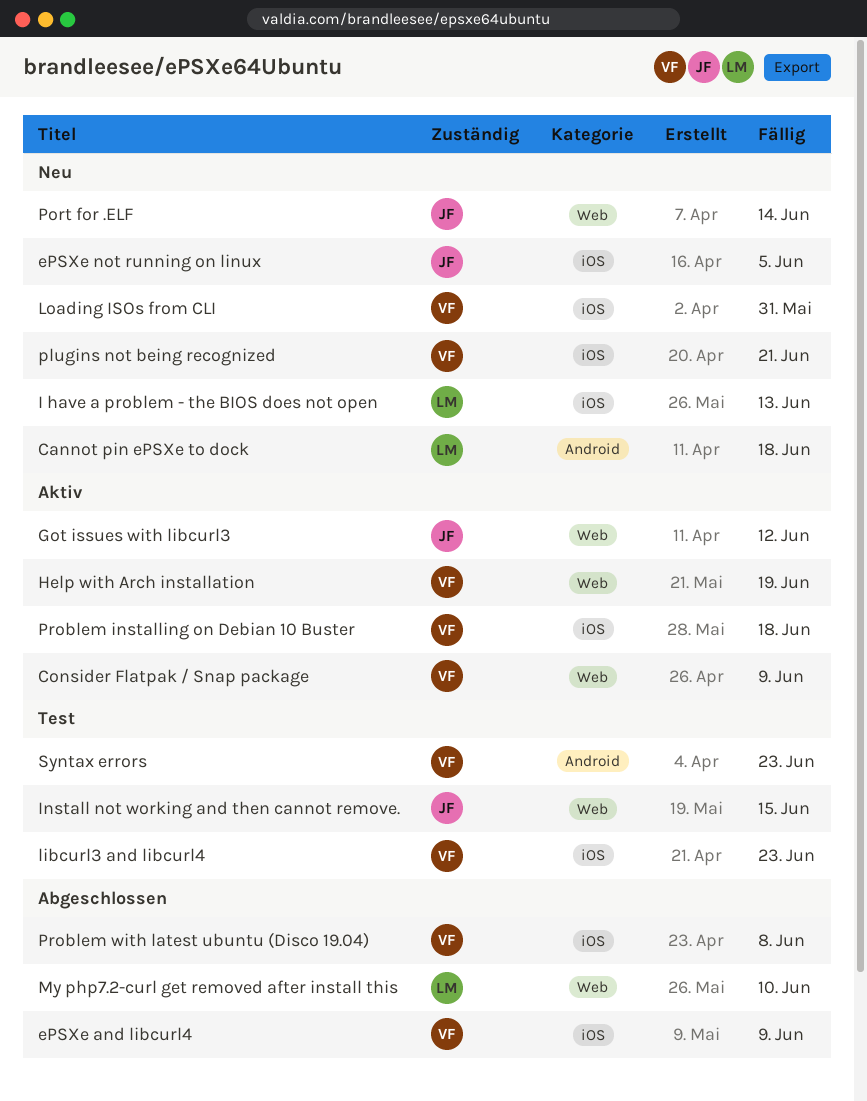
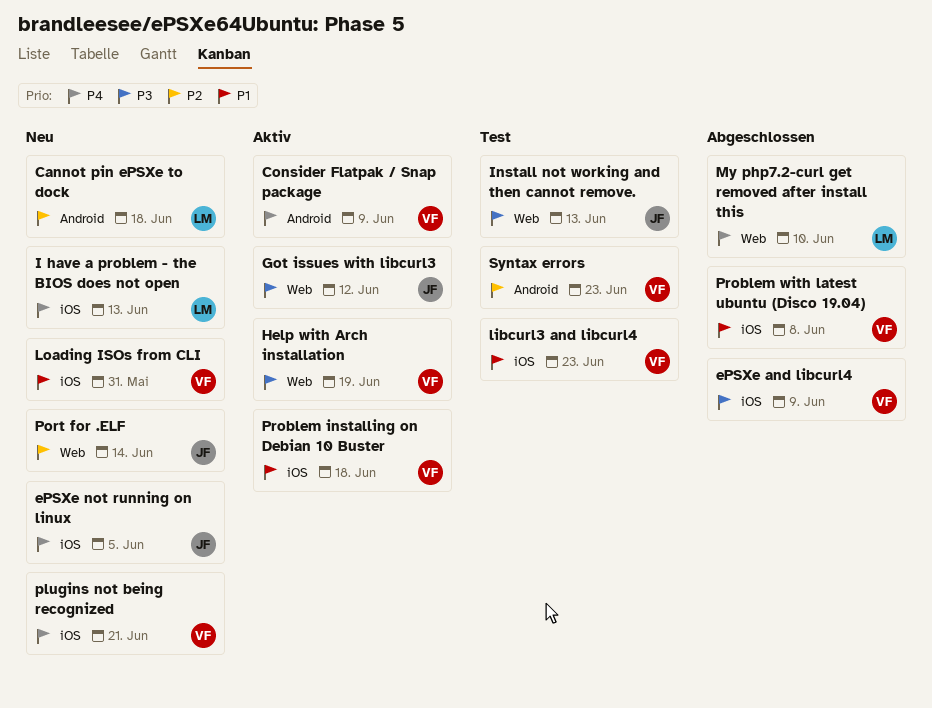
Consider Flatpak / Snap package, label: Web -> Android
Install not working and then cannot remove., due: Jun 15 -> Jun 13

